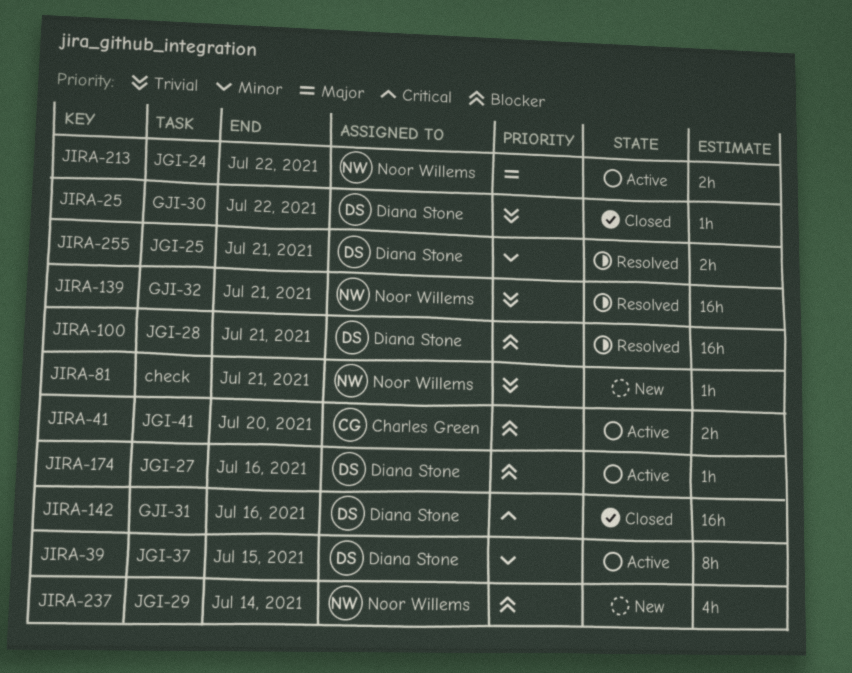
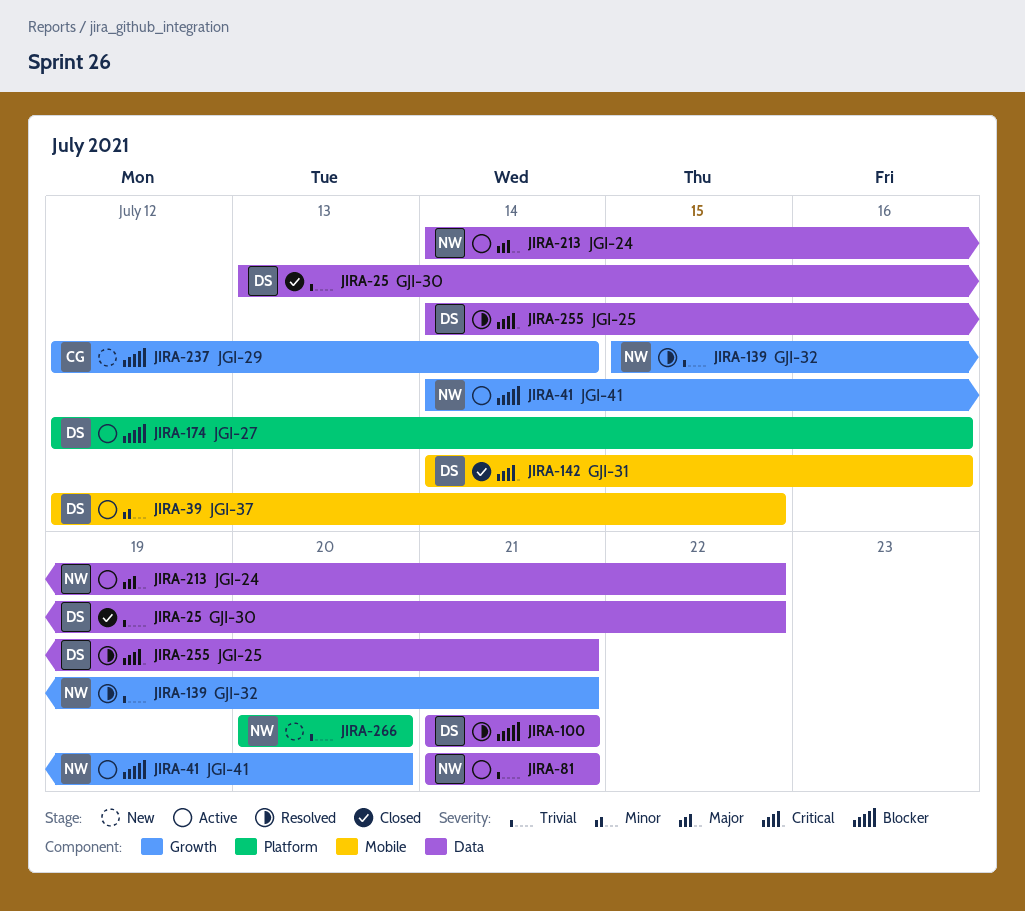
JIRA-41, owner: Charles Green -> Noor Willems
JIRA-81, status: New -> Active
JIRA-237, owner: Noor Willems -> Charles Green
JIRA-255, priority: Minor -> Critical
JIRA-266: none -> present

